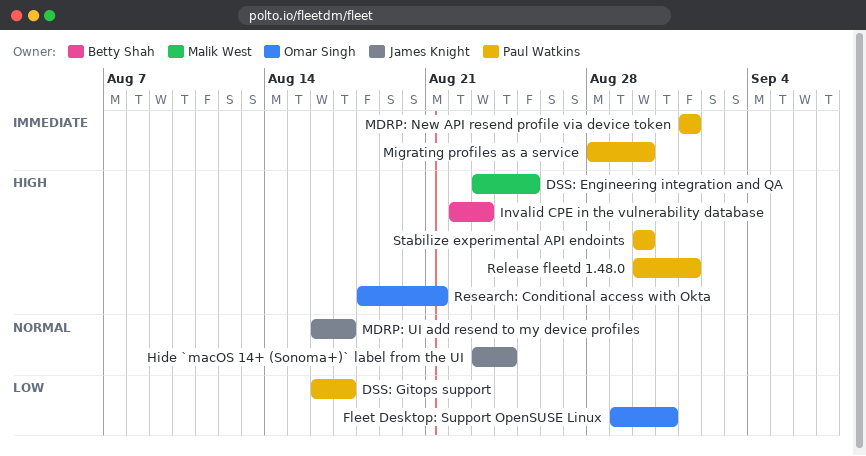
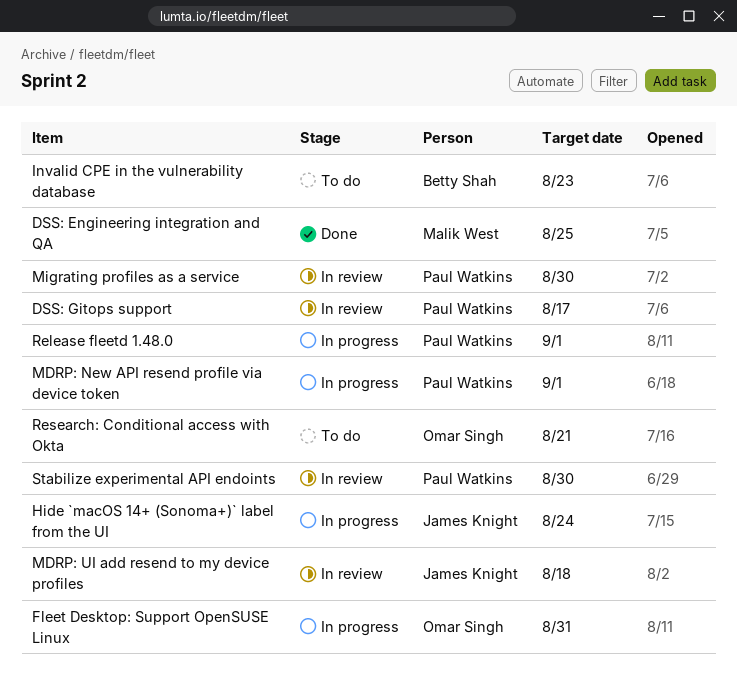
MDRP: UI add resend to my device profiles, due: Aug 17 -> Aug 18

